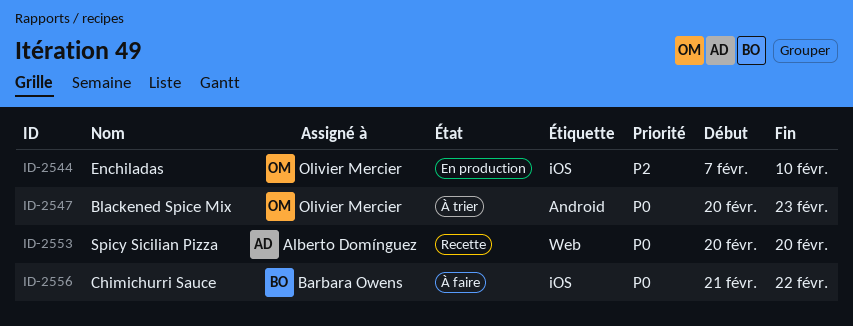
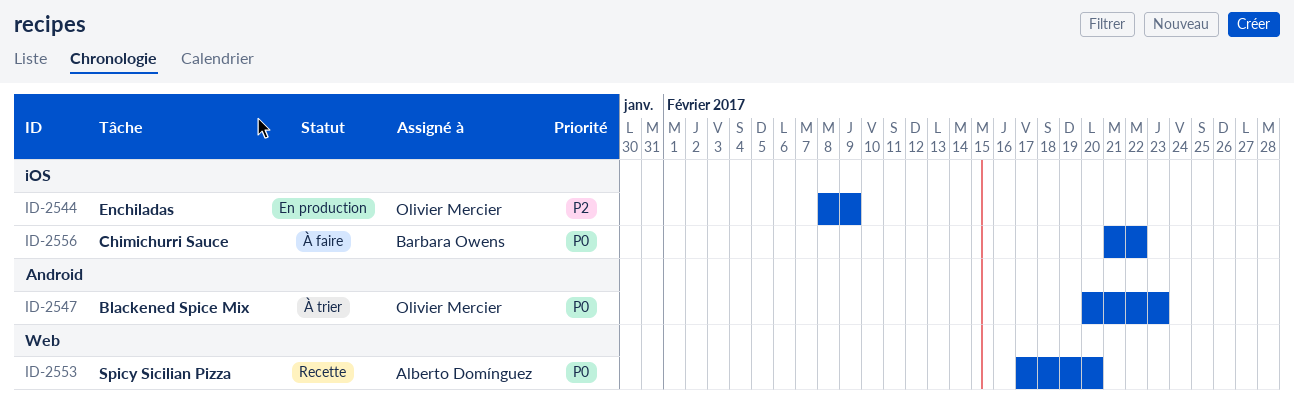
ID-2544, start: Feb 7 -> Feb 8
ID-2544, due: Feb 10 -> Feb 9
ID-2553, start: Feb 20 -> Feb 17

